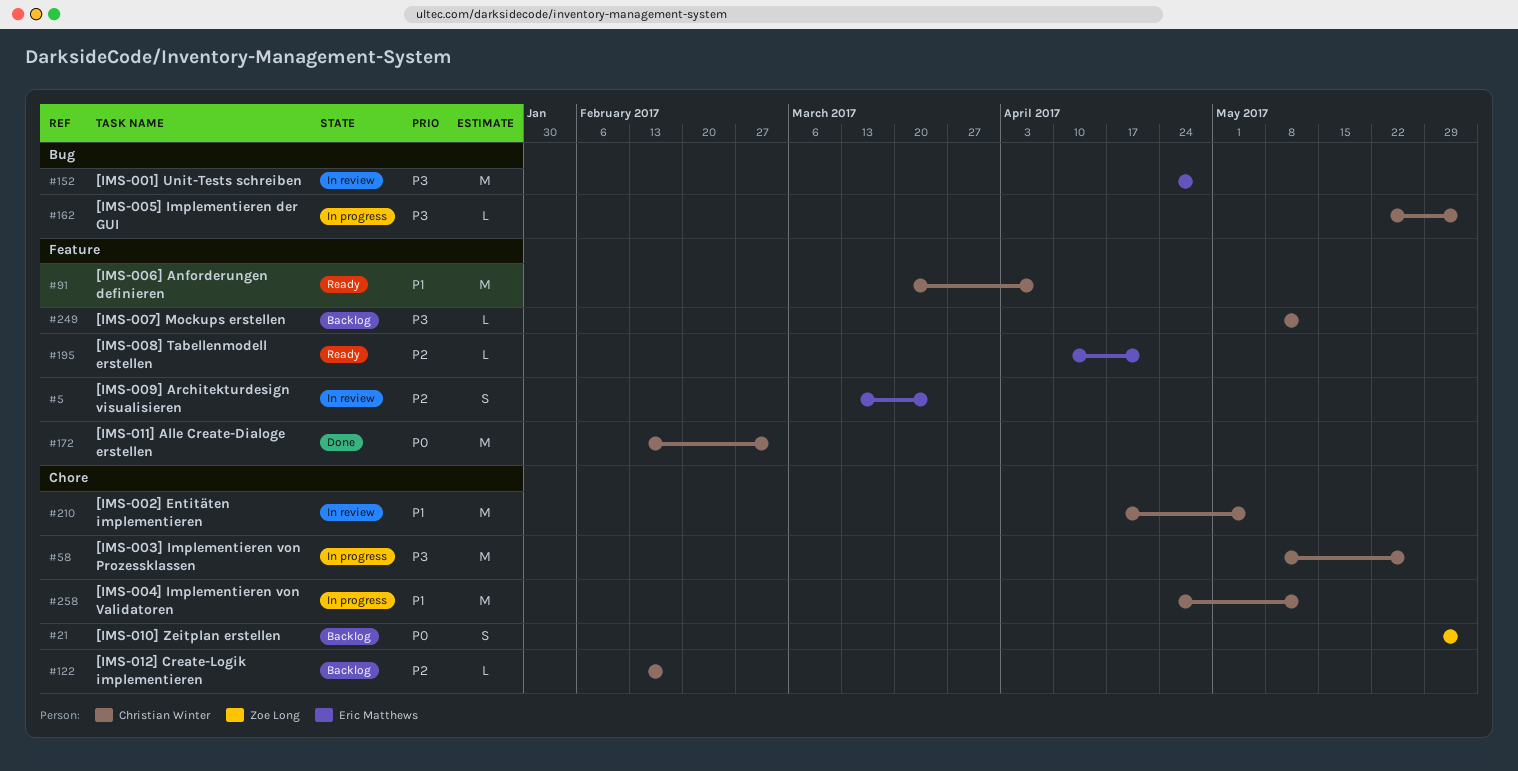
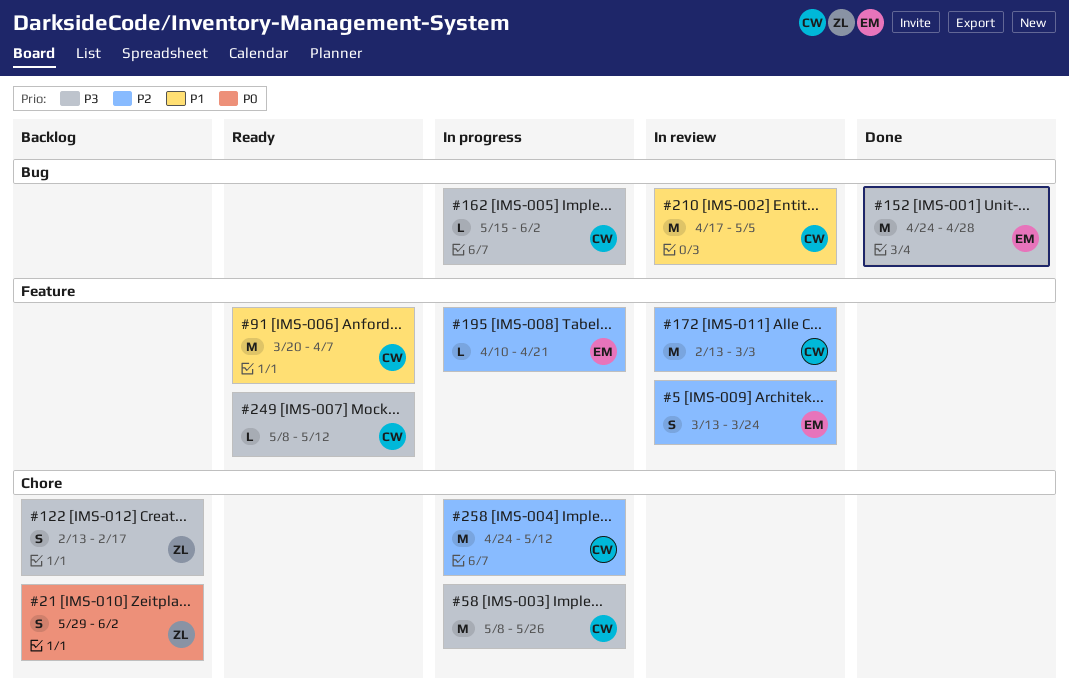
#122, owner: Christian Winter -> Zoe Long
#122, priority: P2 -> P3
#122, estimate: L -> S
#152, status: In review -> Done
#162, start: May 22 -> May 15
#172, status: Done -> In review
#172, priority: P0 -> P2
#195, status: Ready -> In progress
#210, label: Chore -> Bug
#249, status: Backlog -> Ready
#258, priority: P1 -> P2

